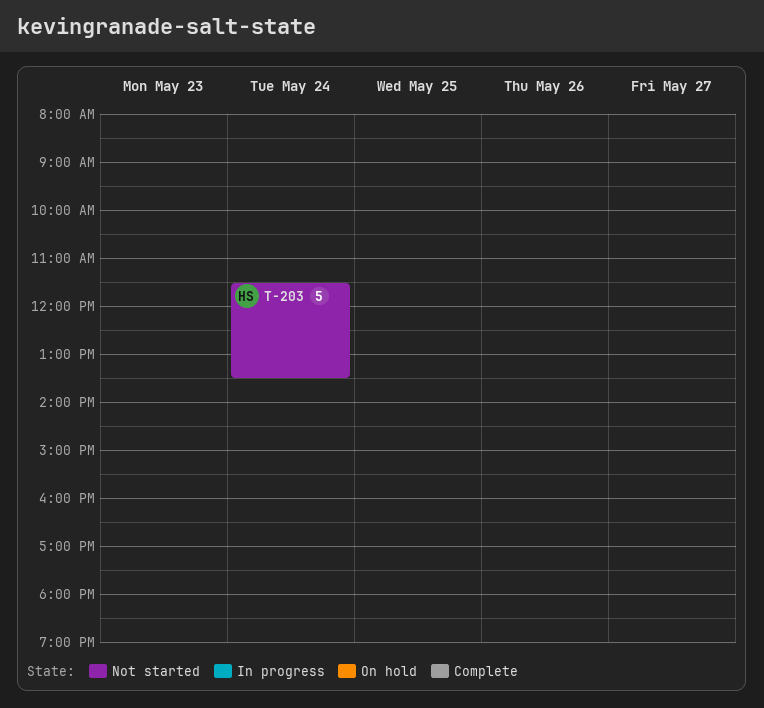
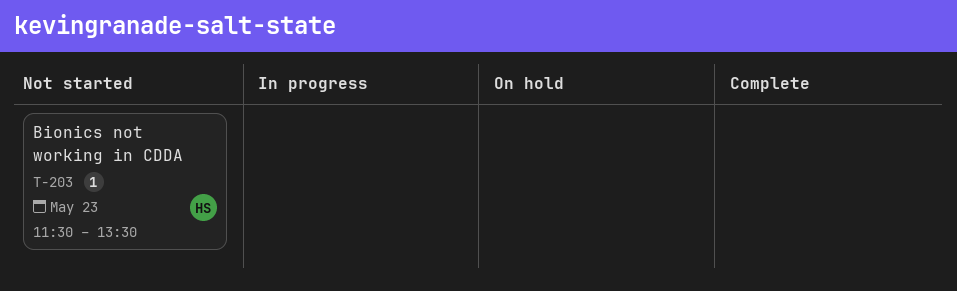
T-203, estimate: 5 -> 1
T-203, day: May 24 -> May 23

